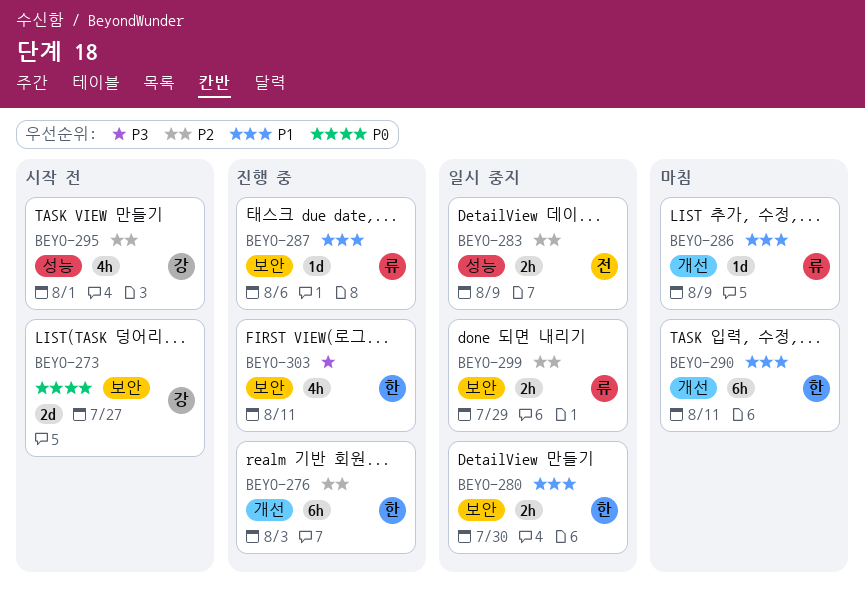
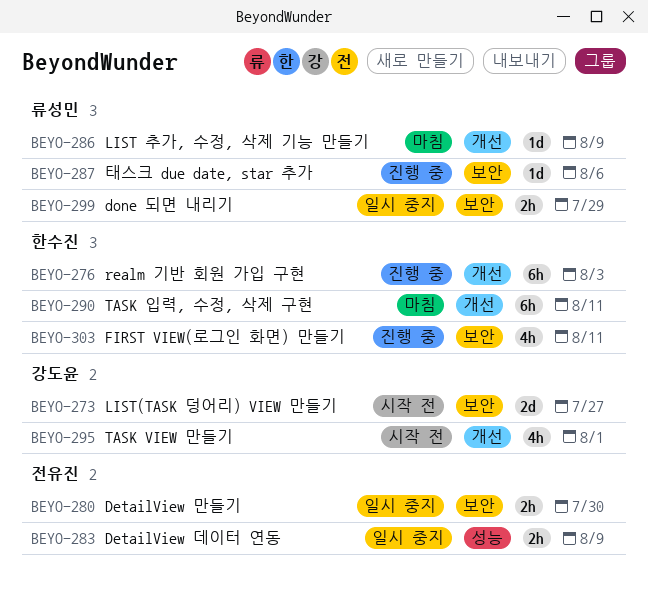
BEYO-280, owner: 한수진 -> 전유진
BEYO-295, label: 성능 -> 개선

